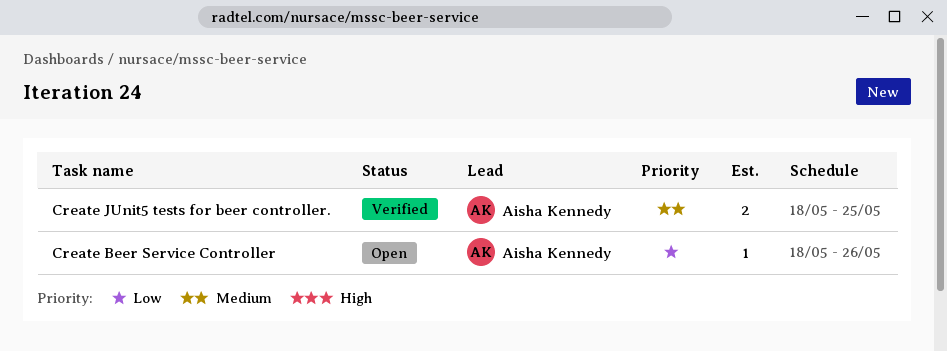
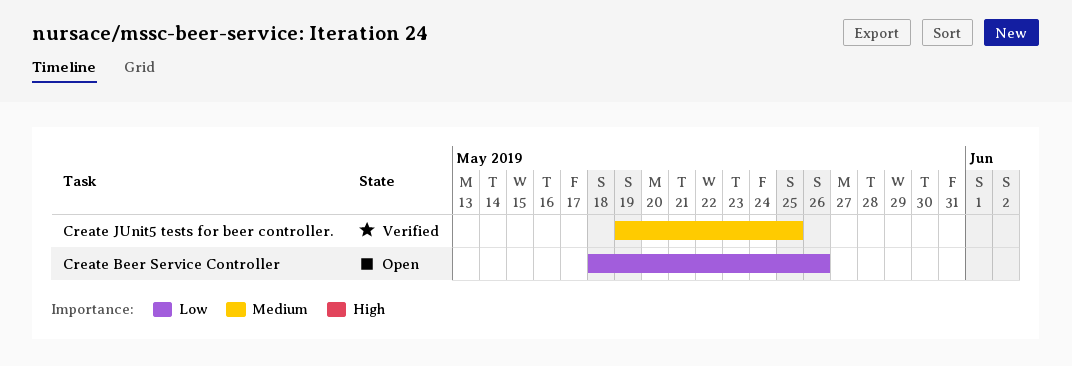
Create JUnit5 tests for beer controller., start: May 18 -> May 19

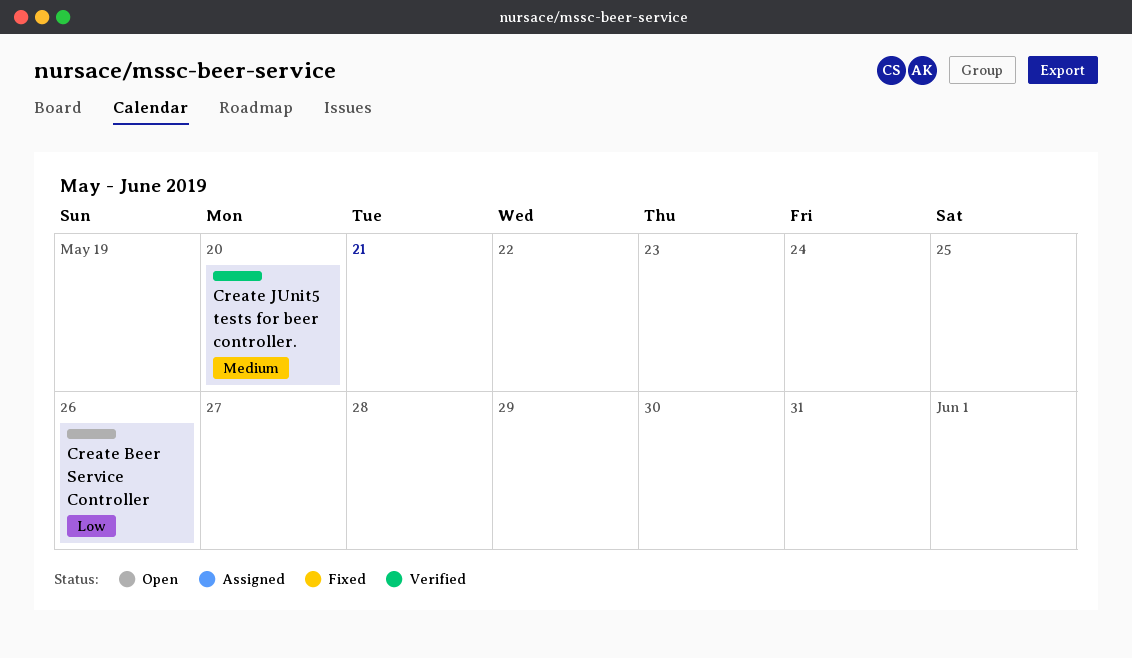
Create JUnit5 tests for beer controller., due: May 25 -> May 20

